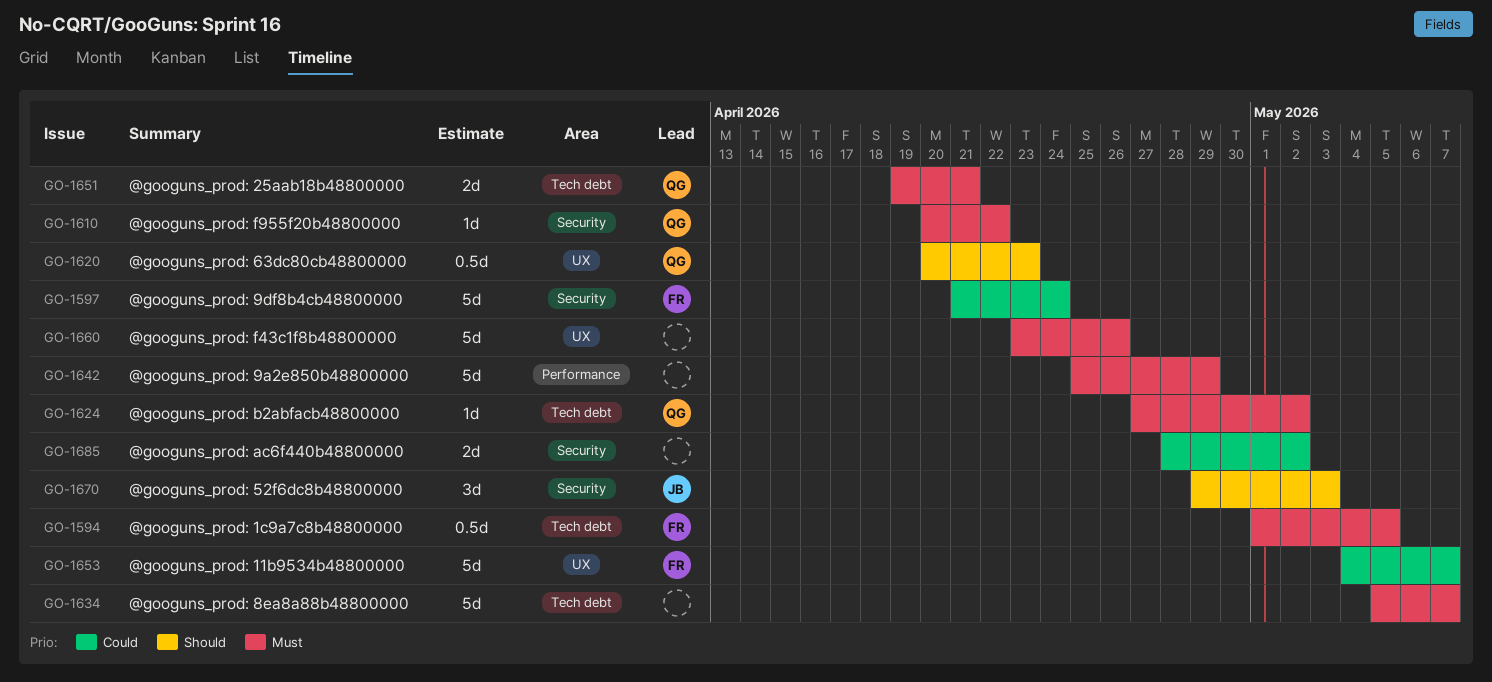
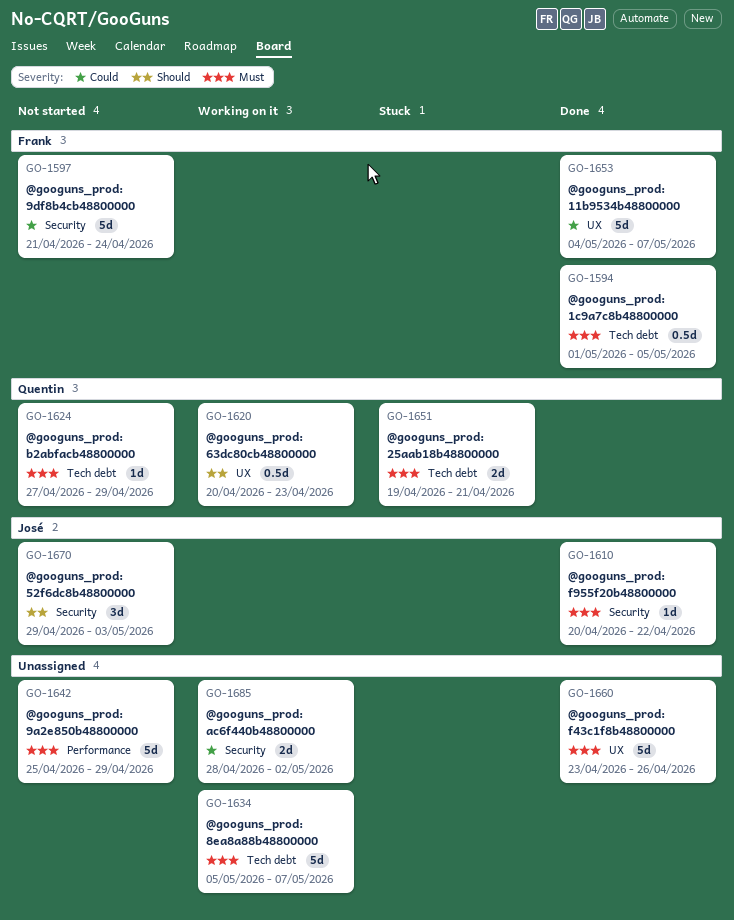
GO-1610, owner: Quentin -> José
GO-1624, due: May 2 -> Apr 29

